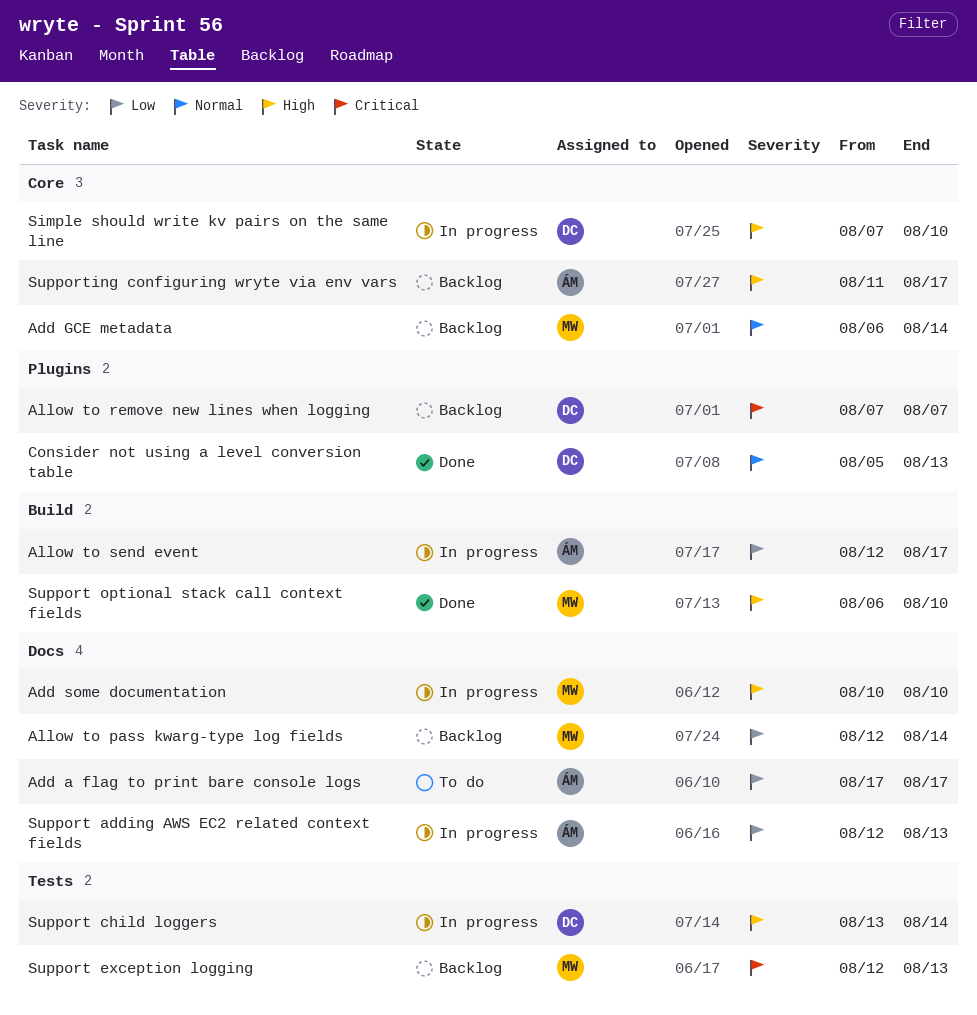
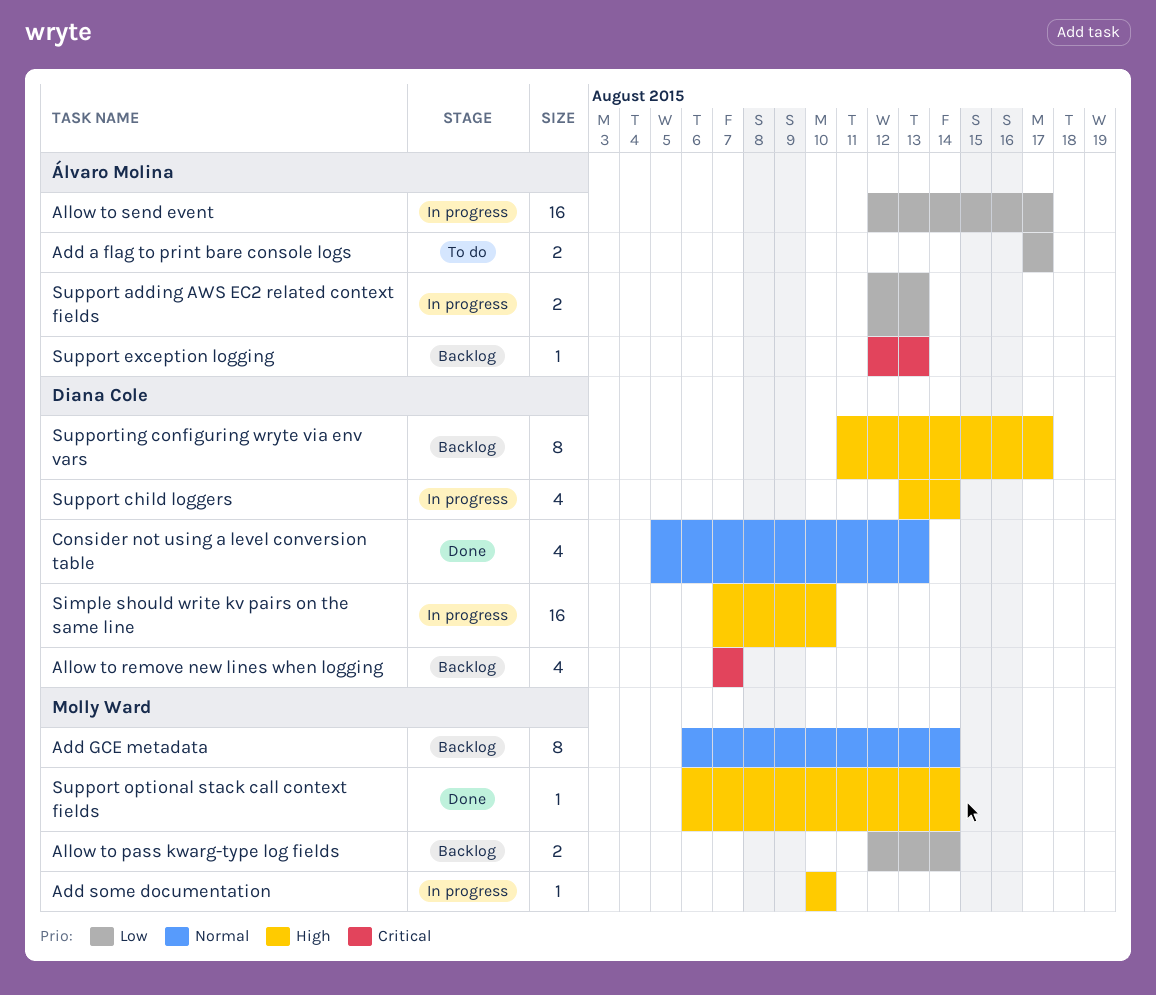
Support exception logging, owner: Molly Ward -> Álvaro Molina
Support optional stack call context fields, due: Aug 10 -> Aug 14
Supporting configuring wryte via env vars, owner: Álvaro Molina -> Diana Cole

